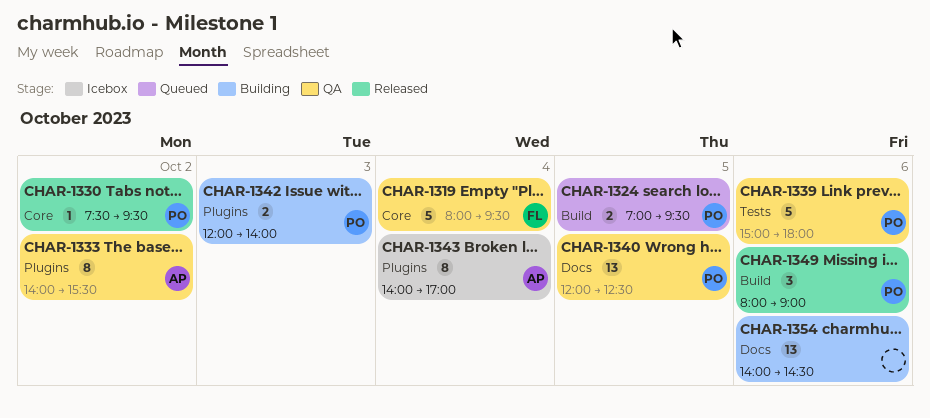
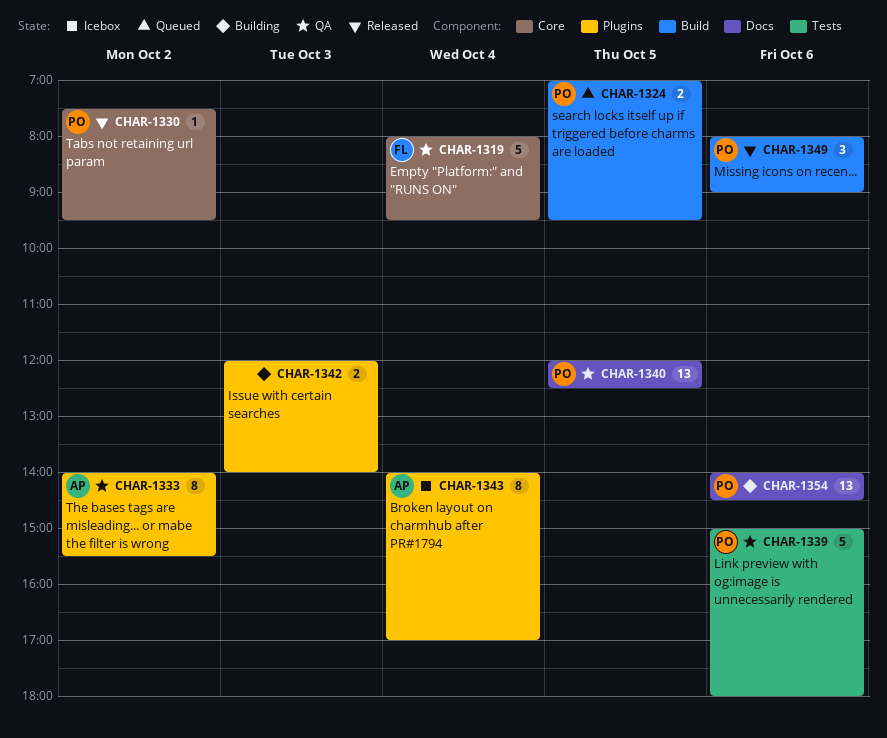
CHAR-1342, owner: PO -> none
CHAR-1354, owner: none -> PO

